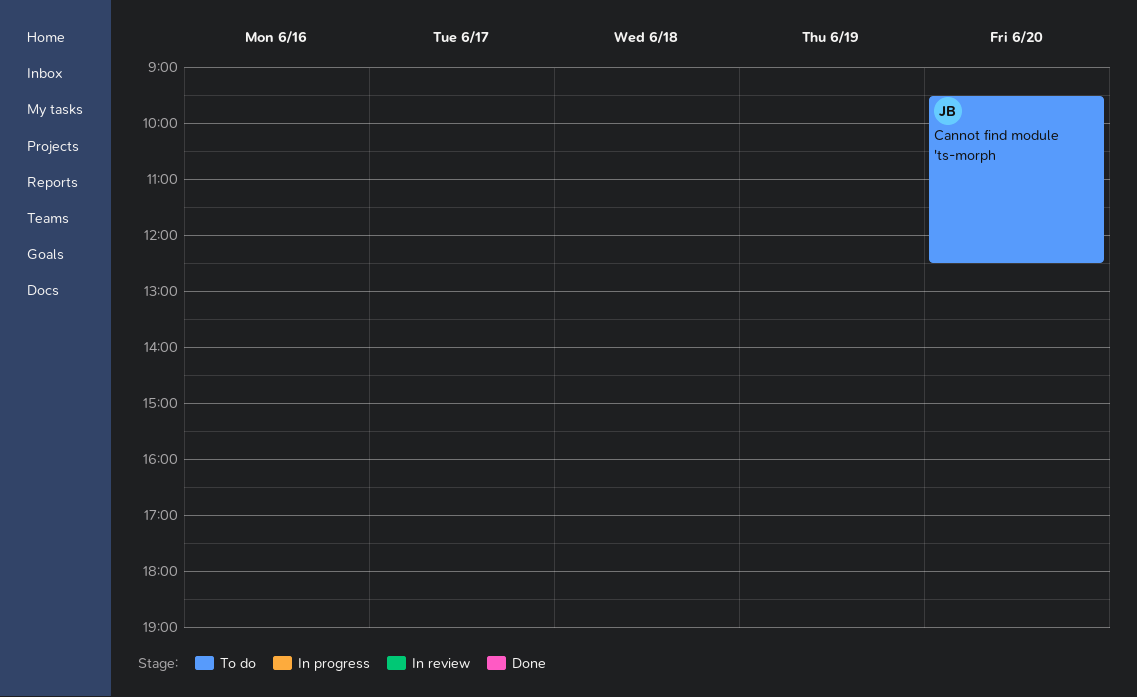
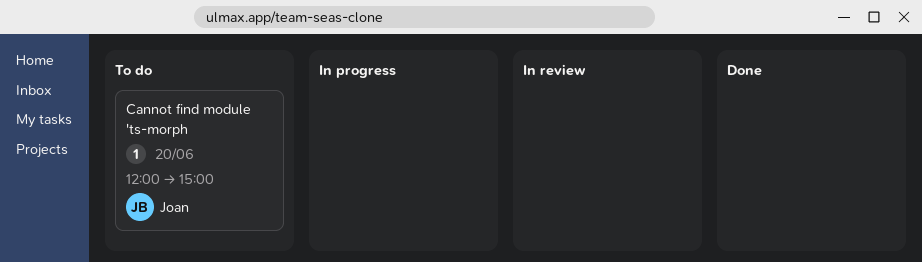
Cannot find module 'ts-morph, begins: 09:30 -> 12:00
Cannot find module 'ts-morph, ends: 12:30 -> 15:00

